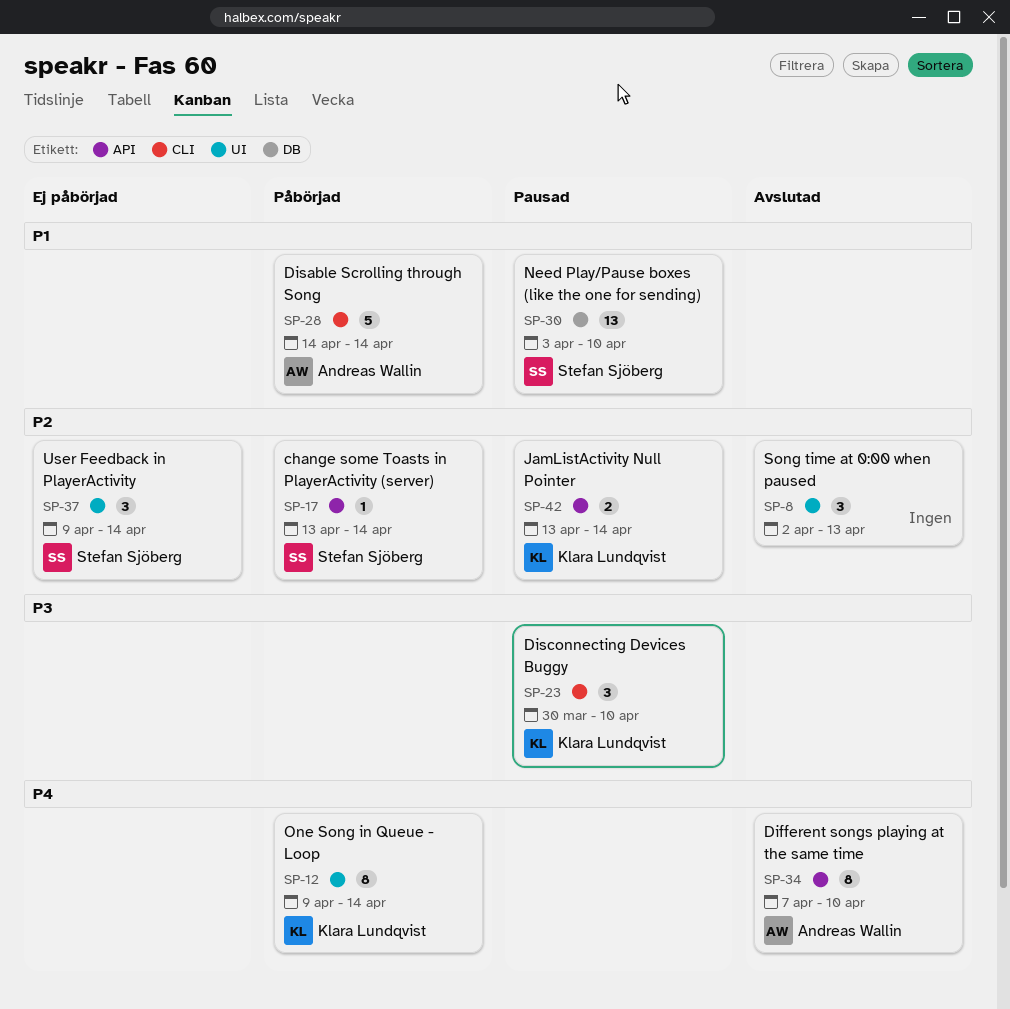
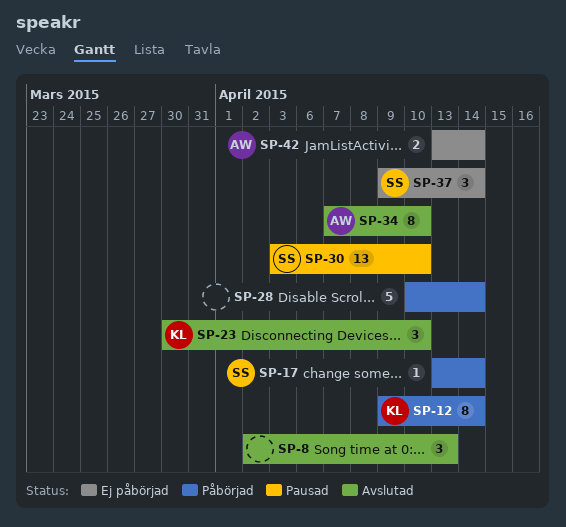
SP-23, status: Pausad -> Avslutad
SP-28, owner: Andreas Wallin -> none
SP-28, start: Apr 14 -> Apr 10
SP-42, status: Pausad -> Ej påbörjad
SP-42, owner: Klara Lundqvist -> Andreas Wallin

